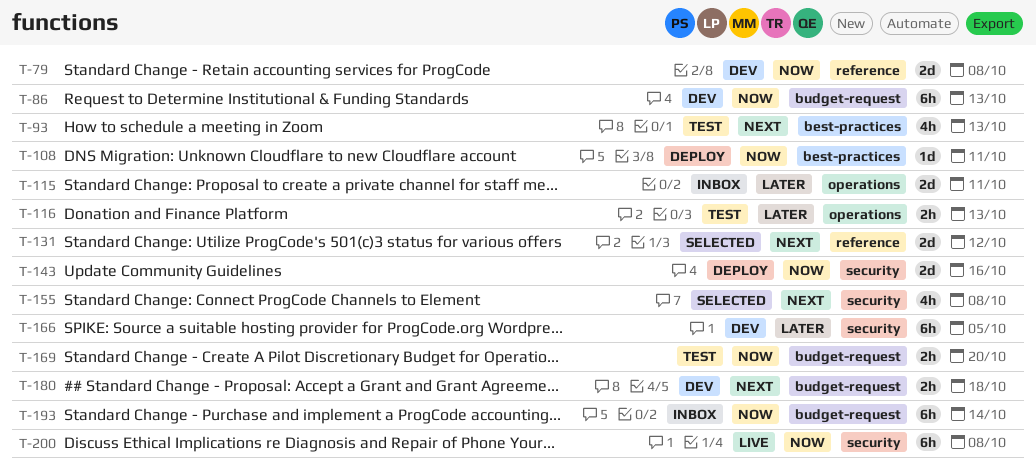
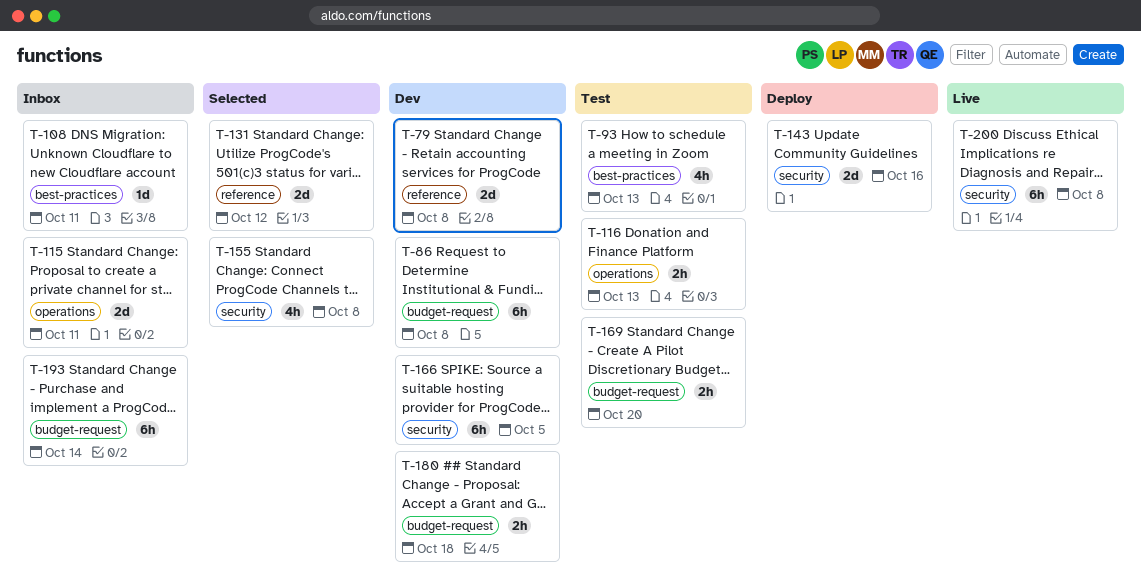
T-86, due: Oct 13 -> Oct 8
T-108, status: Deploy -> Inbox

